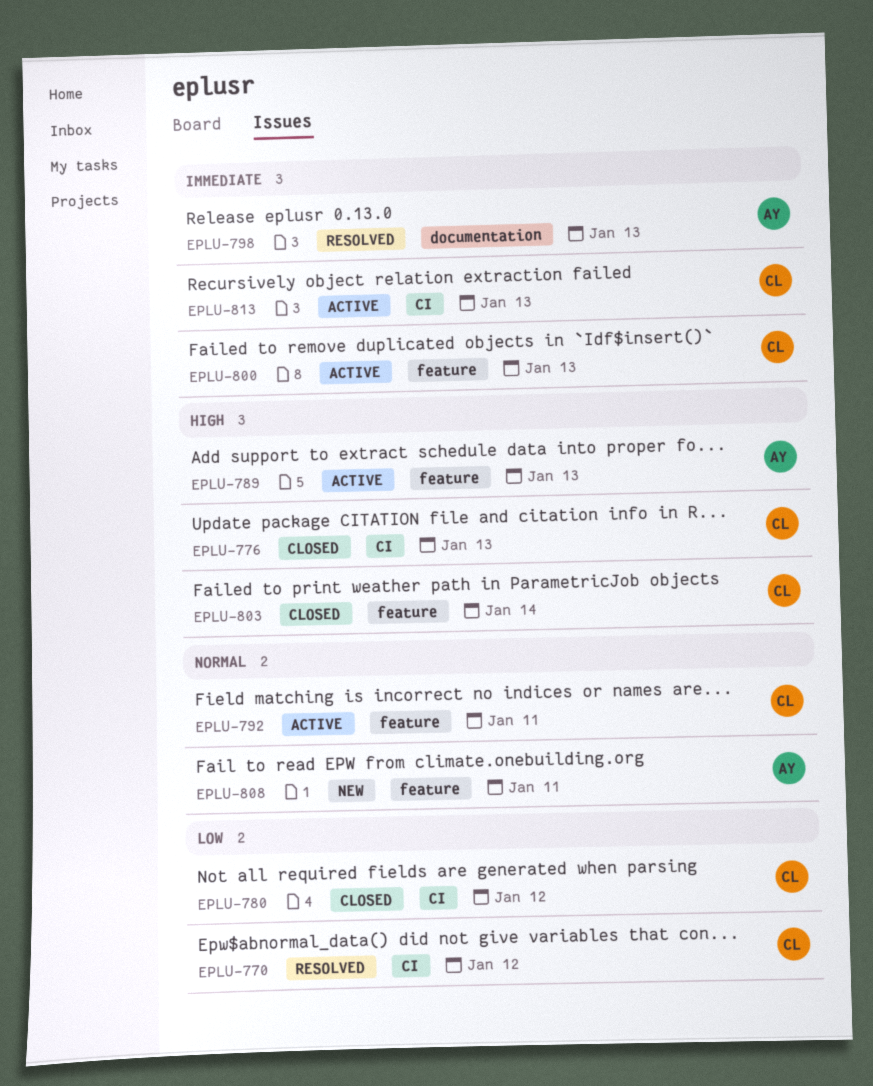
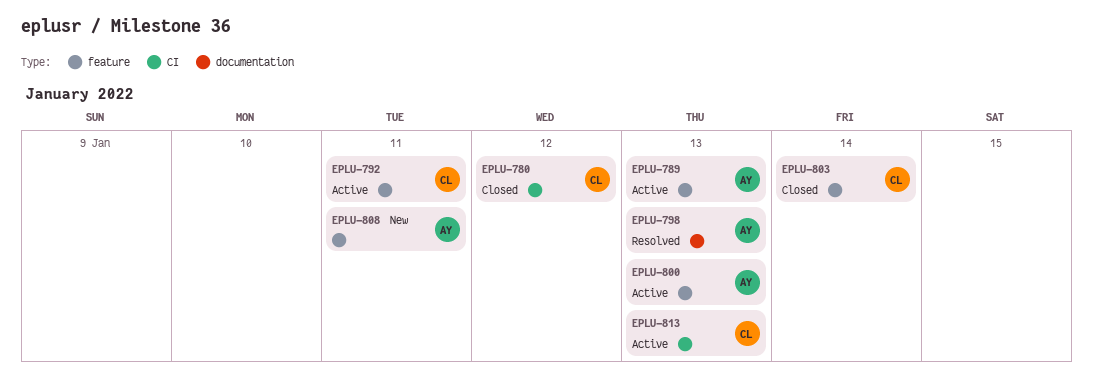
EPLU-770: present -> none
EPLU-776: present -> none
EPLU-800, owner: CL -> AY

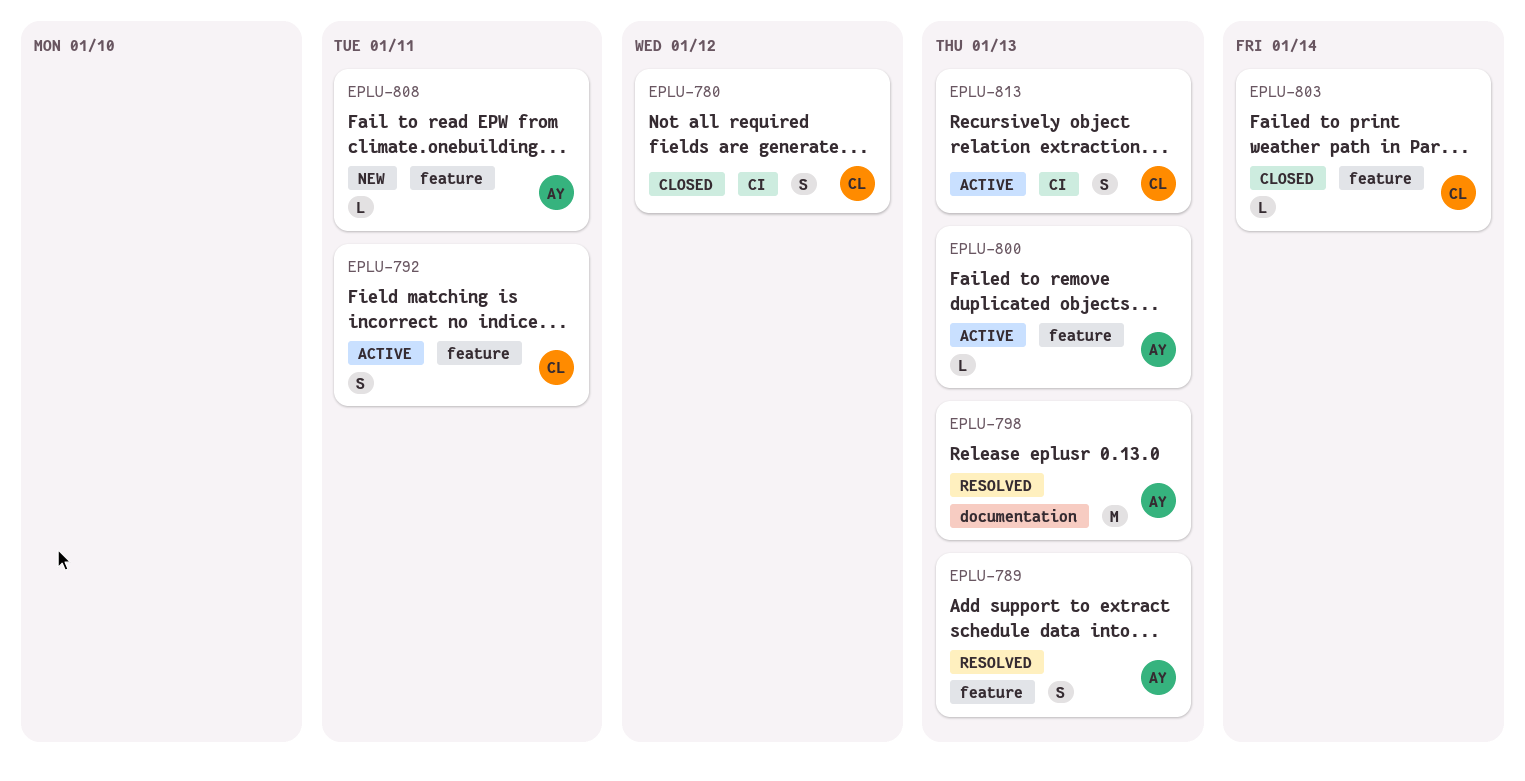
EPLU-789, status: Active -> Resolved

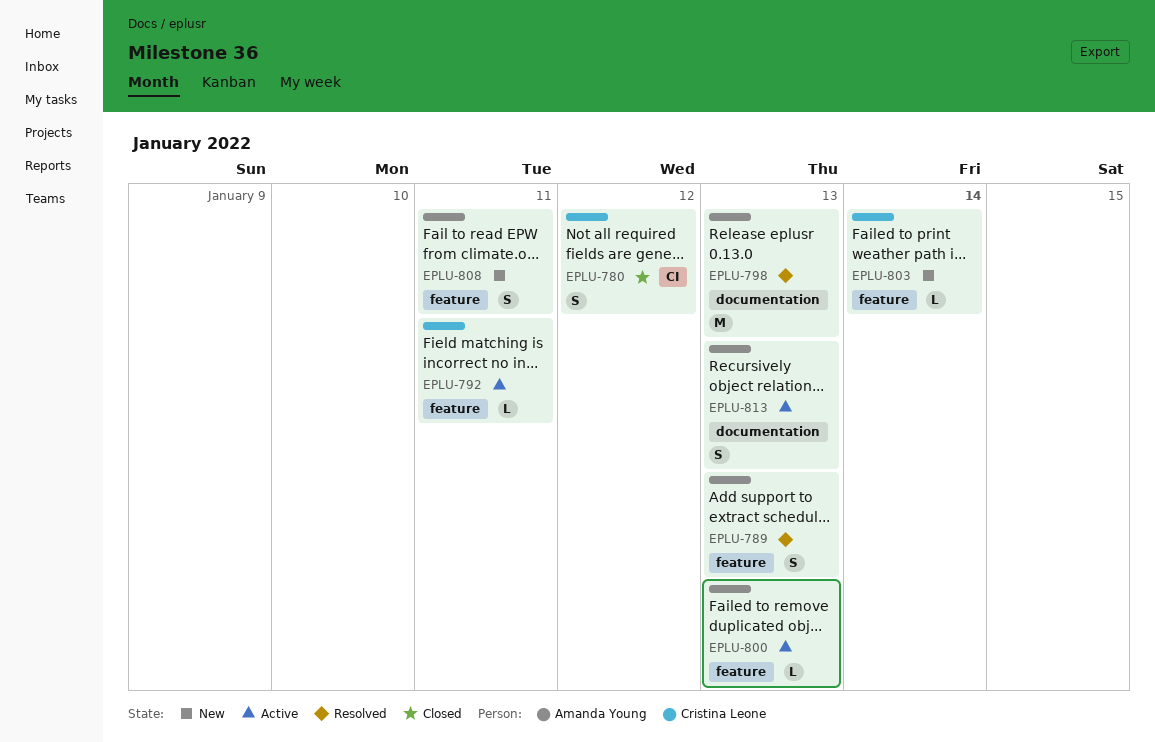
EPLU-792, estimate: S -> L
EPLU-803, status: Closed -> New
EPLU-808, estimate: L -> S
EPLU-813, owner: Cristina Leone -> Amanda Young
EPLU-813, label: CI -> documentation

